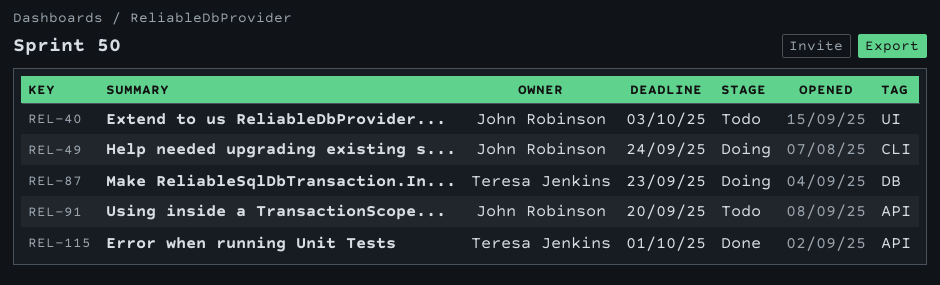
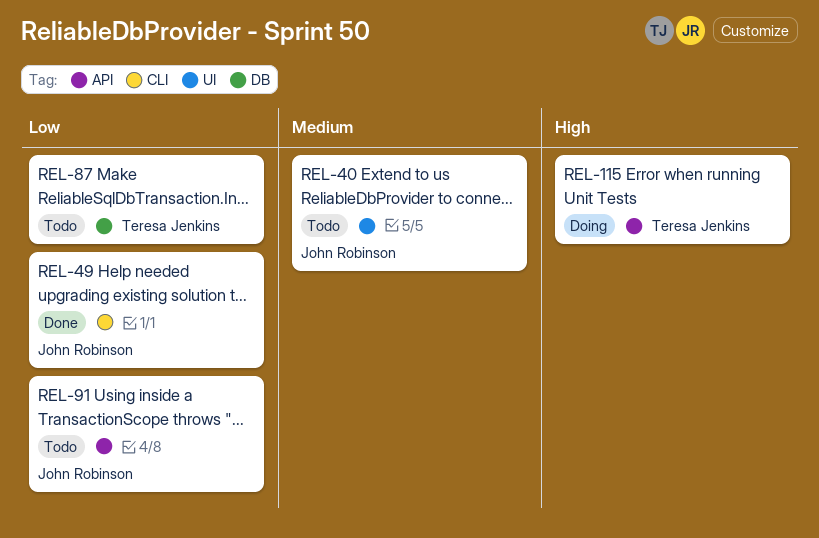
REL-49, status: Doing -> Done
REL-87, status: Doing -> Todo
REL-115, status: Done -> Doing

